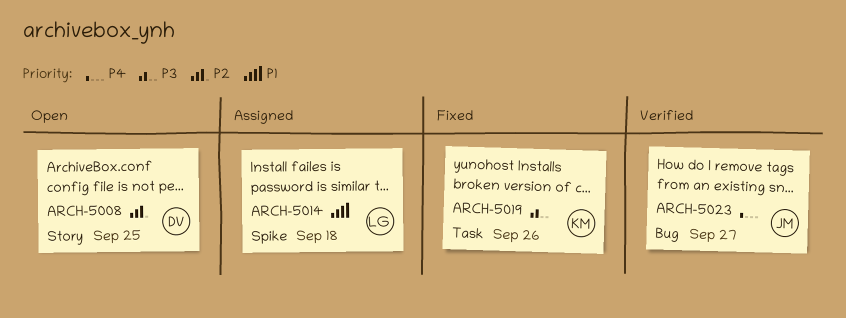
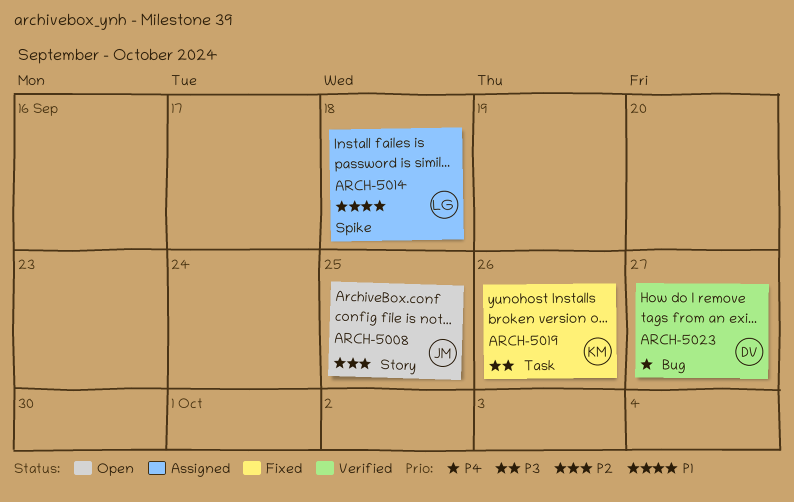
ARCH-5008, owner: DV -> JM
ARCH-5023, owner: JM -> DV

